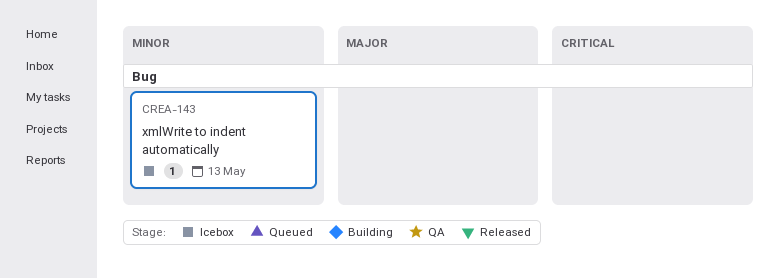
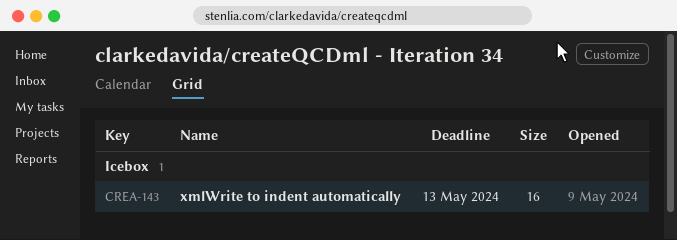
CREA-143, estimate: 1 -> 16

